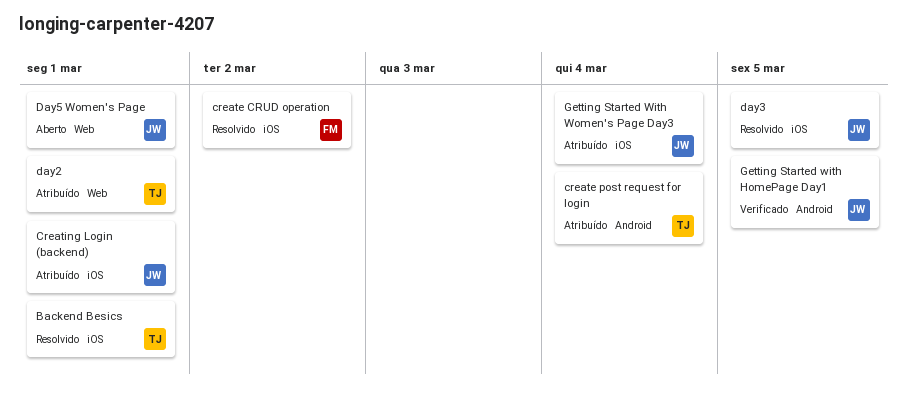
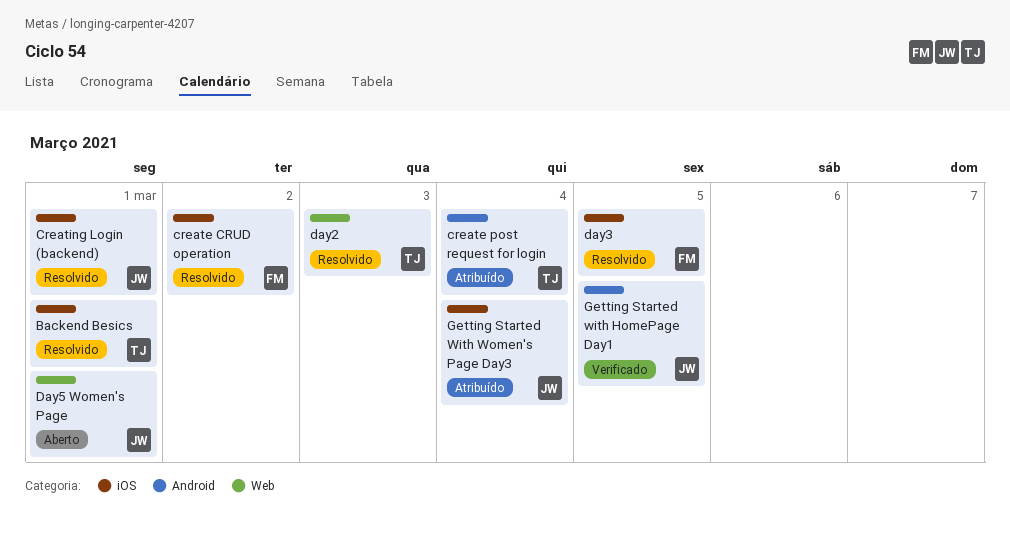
Creating Login (backend), status: Atribuído -> Resolvido
day2, status: Atribuído -> Resolvido
day2, due: Mar 1 -> Mar 3
day3, owner: JW -> FM

